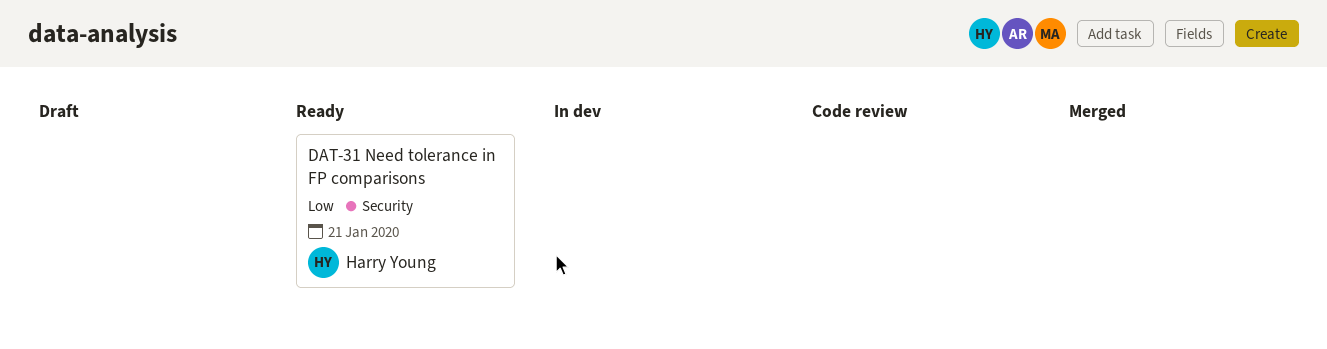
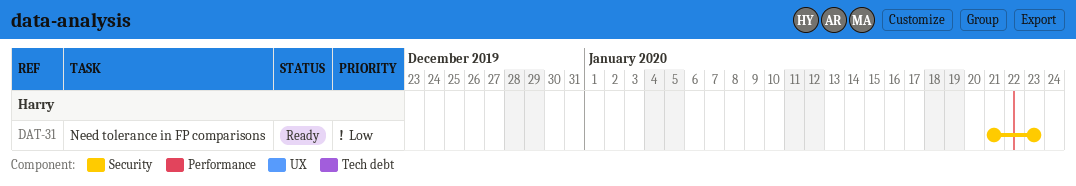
DAT-31, due: Jan 21 -> Jan 23

